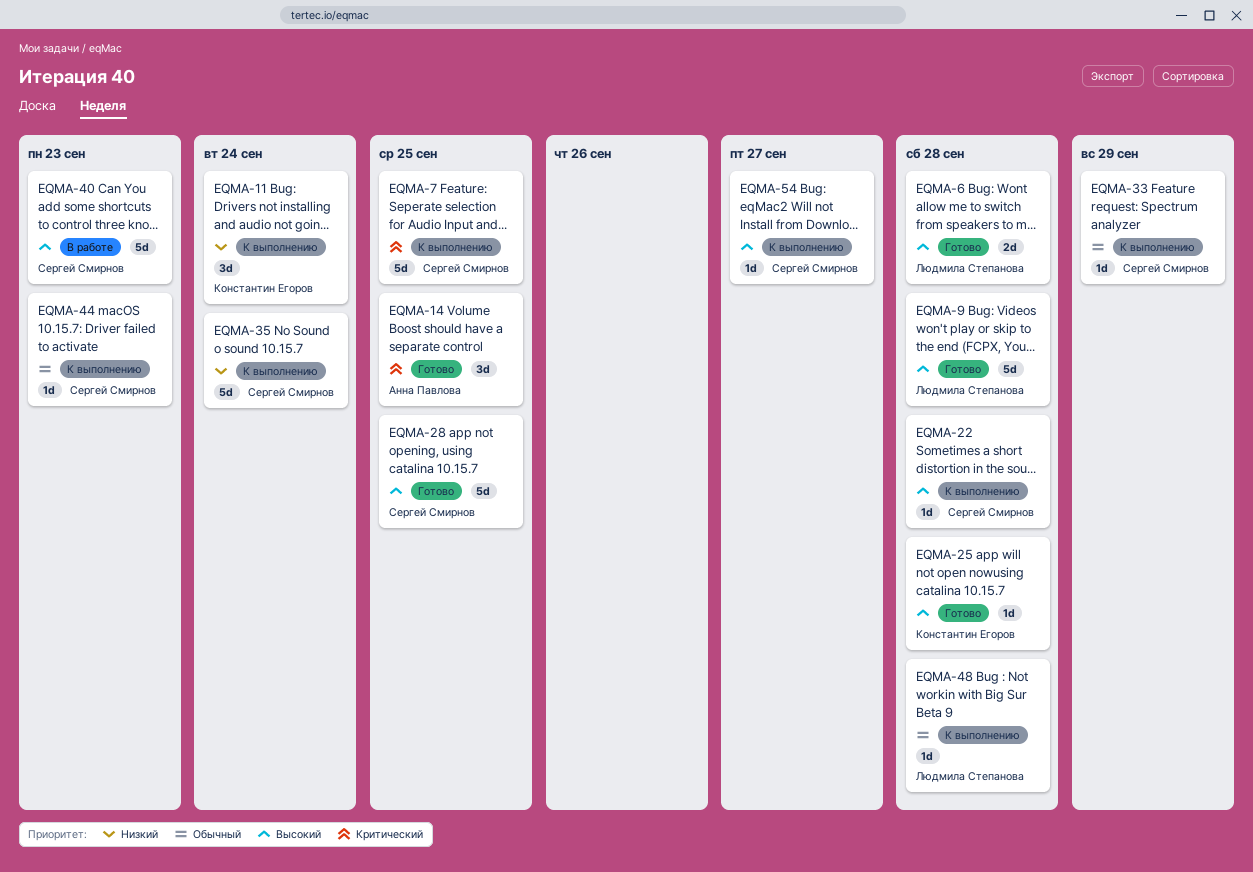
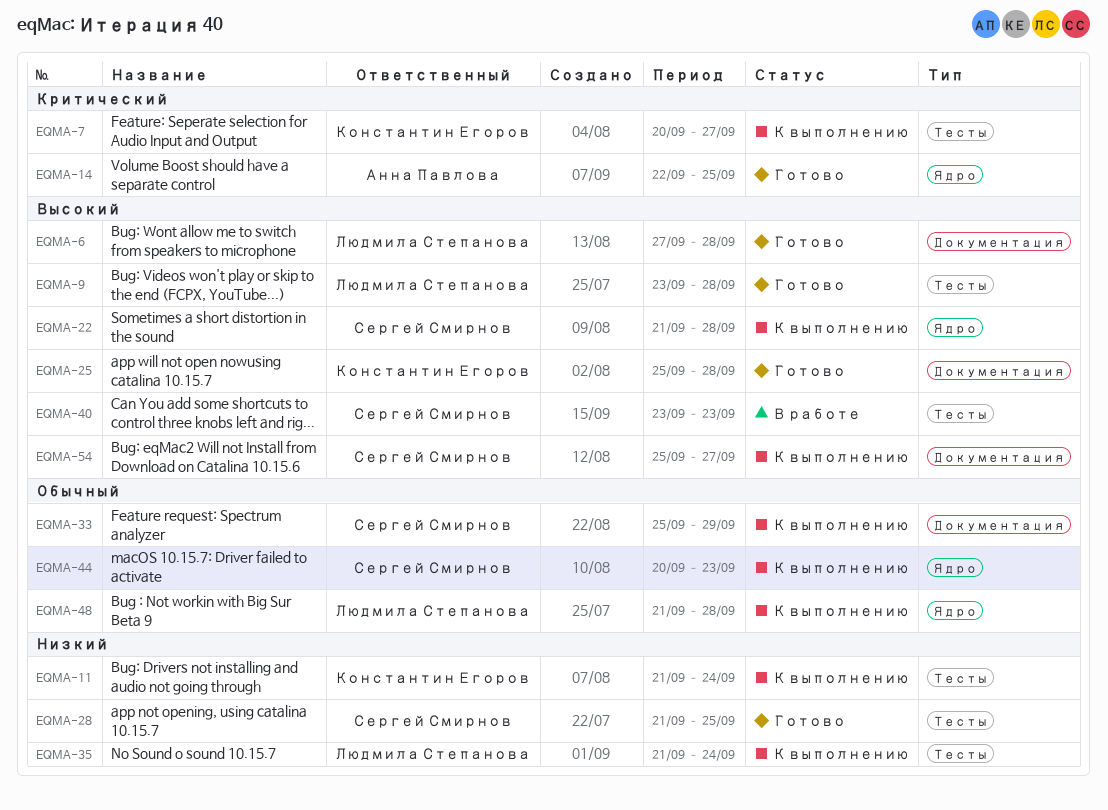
EQMA-7, owner: Сергей Смирнов -> Константин Егоров
EQMA-7, due: Sep 25 -> Sep 27
EQMA-28, priority: Высокий -> Низкий
EQMA-35, owner: Сергей Смирнов -> Людмила Степанова

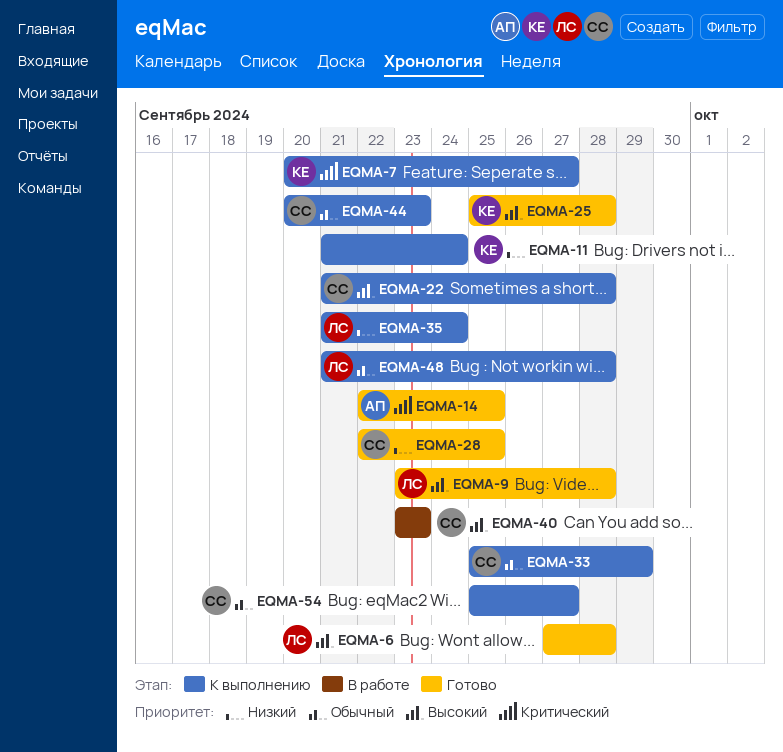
EQMA-28, start: Sep 21 -> Sep 22
EQMA-54, priority: Высокий -> Обычный

